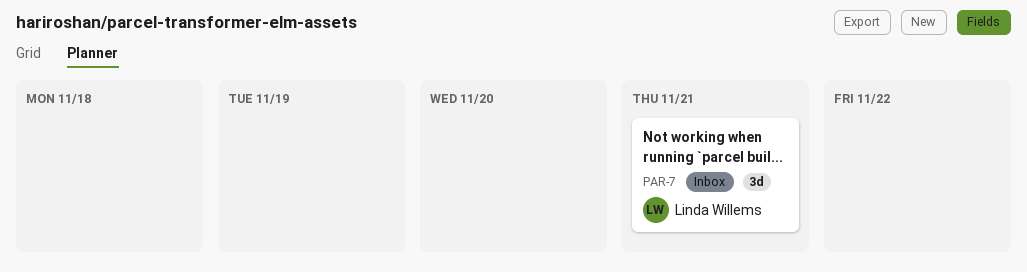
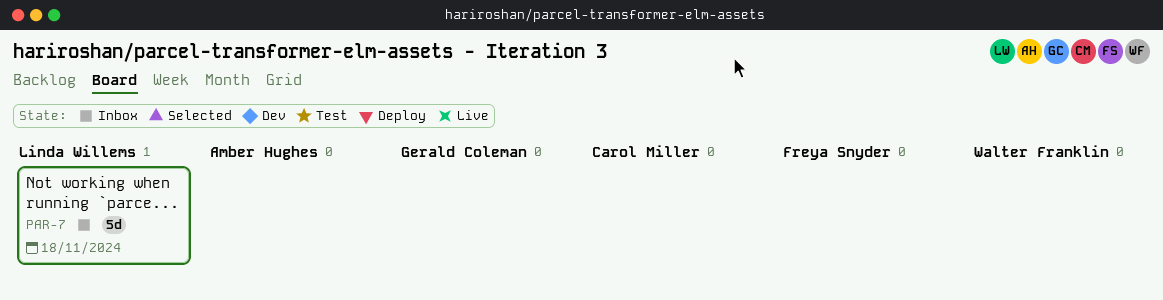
PAR-7, estimate: 3d -> 5d
PAR-7, due: Nov 21 -> Nov 18

